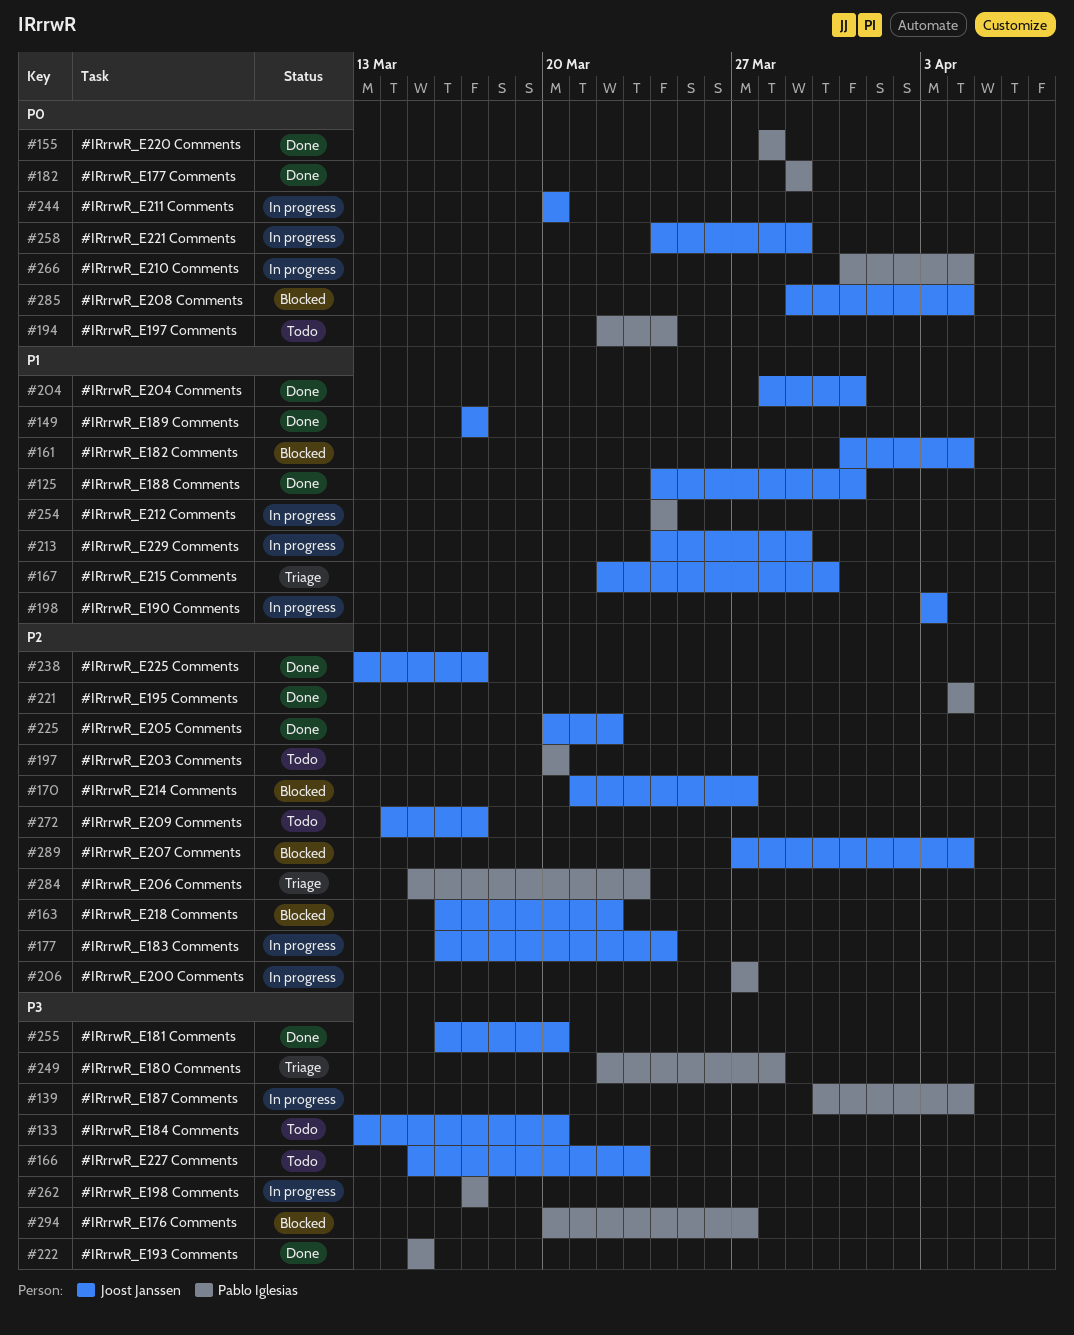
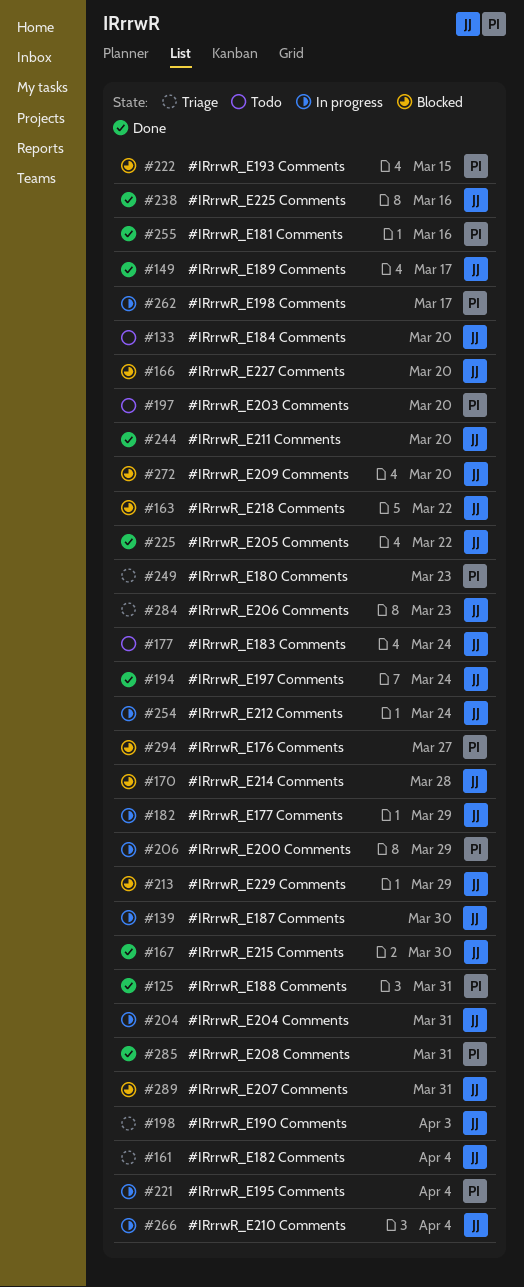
#125, owner: Joost Janssen -> Pablo Iglesias
#139, owner: Pablo Iglesias -> Joost Janssen
#139, due: Apr 4 -> Mar 30
#155: present -> none
#161, status: Blocked -> Triage
#166, status: Todo -> Blocked
#166, due: Mar 23 -> Mar 20
#167, status: Triage -> Done
#170, due: Mar 27 -> Mar 28
#177, status: In progress -> Todo
#182, status: Done -> In progress
#182, owner: Pablo Iglesias -> Joost Janssen
#194, status: Todo -> Done
#194, owner: Pablo Iglesias -> Joost Janssen
#198, status: In progress -> Triage
#204, status: Done -> In progress
#206, due: Mar 27 -> Mar 29
#213, status: In progress -> Blocked
#221, status: Done -> In progress
#222, status: Done -> Blocked
#238, due: Mar 17 -> Mar 16
#244, status: In progress -> Done
#249, due: Mar 28 -> Mar 23
#254, owner: Pablo Iglesias -> Joost Janssen
#255, owner: Joost Janssen -> Pablo Iglesias
#255, due: Mar 20 -> Mar 16
#258: present -> none
#266, owner: Pablo Iglesias -> Joost Janssen
#272, status: Todo -> Blocked
#272, due: Mar 17 -> Mar 20
#284, owner: Pablo Iglesias -> Joost Janssen
#285, status: Blocked -> Done
#285, owner: Joost Janssen -> Pablo Iglesias
#285, due: Apr 4 -> Mar 31
#289, due: Apr 4 -> Mar 31

